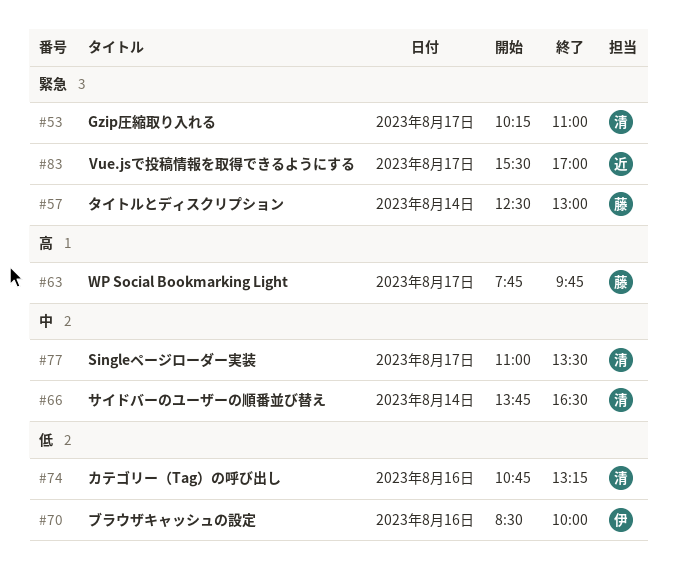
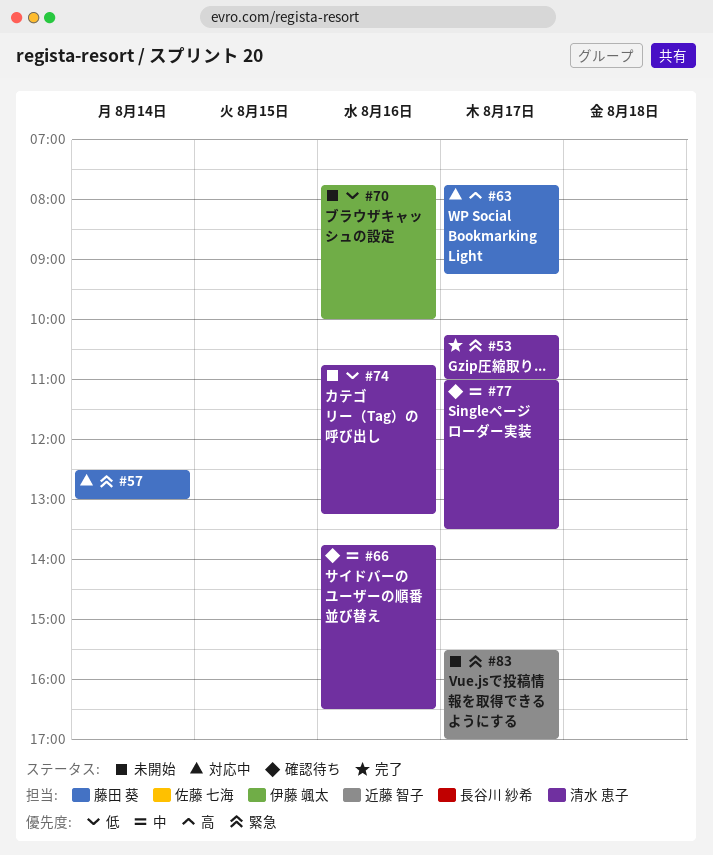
#63, ends: 09:45 -> 09:15
#66, day: Aug 14 -> Aug 16
#70, begins: 08:30 -> 07:45

